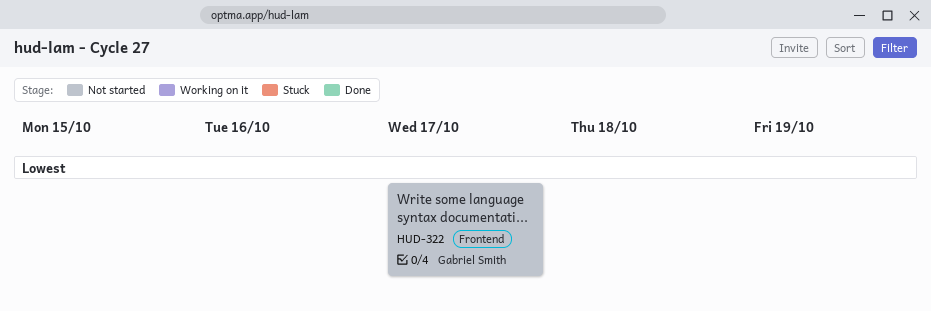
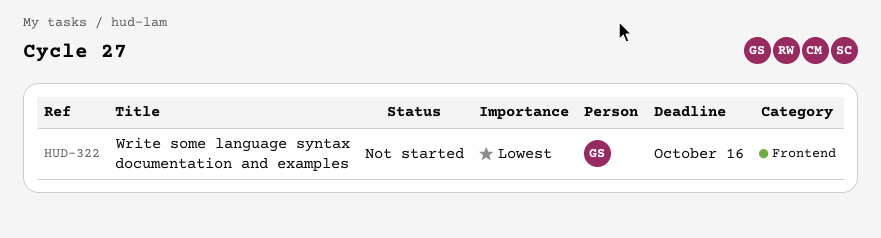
HUD-322, due: Oct 17 -> Oct 16

